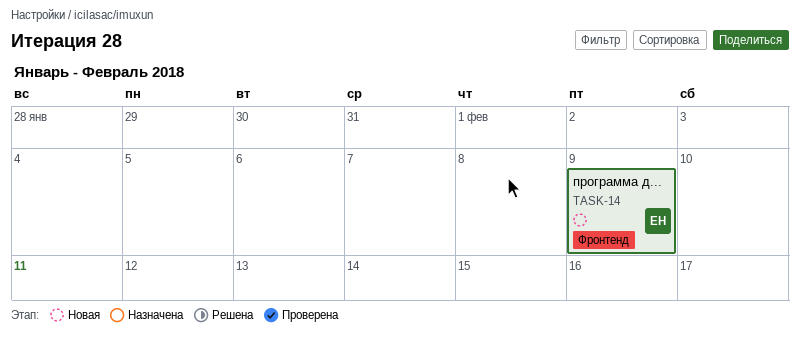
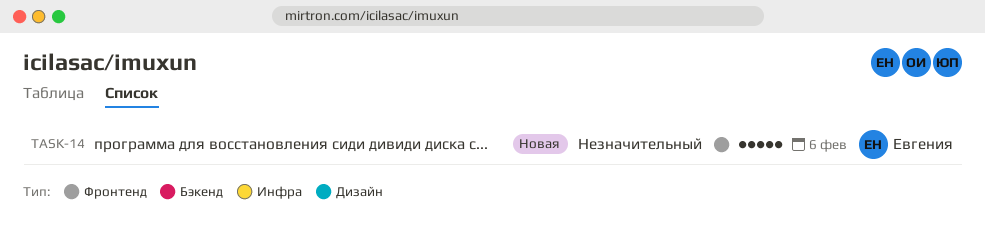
TASK-14, due: Feb 9 -> Feb 6

